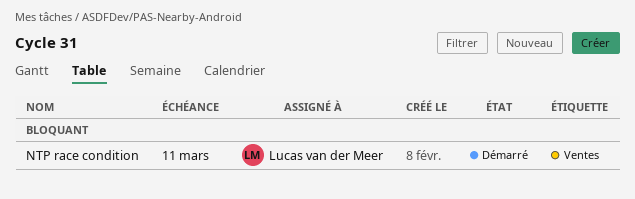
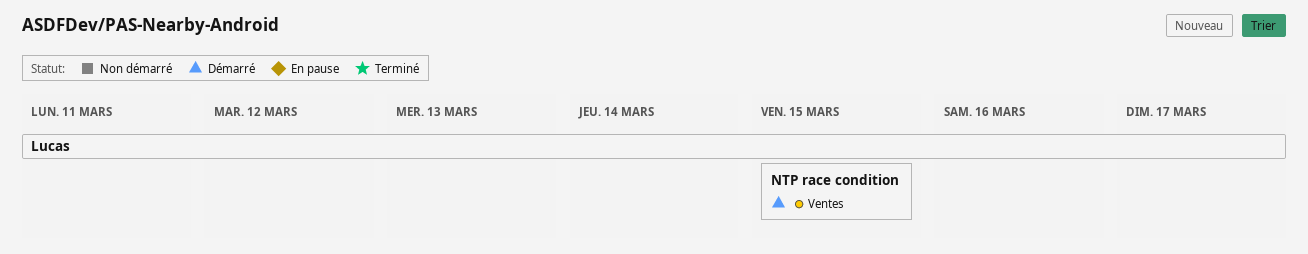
NTP race condition, due: Mar 11 -> Mar 15

